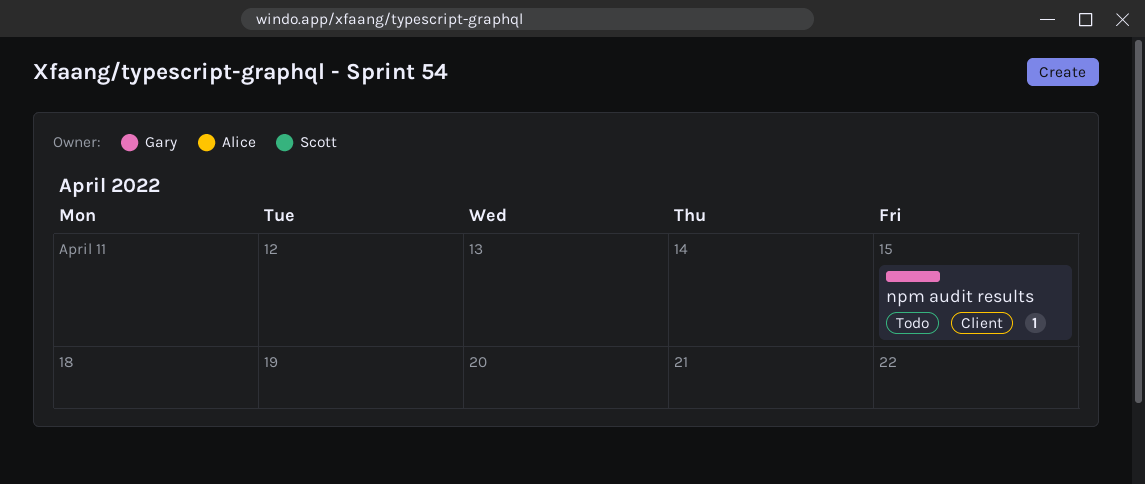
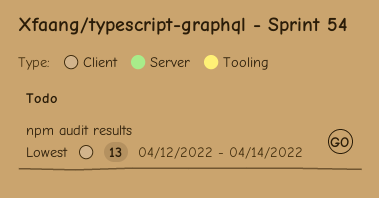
npm audit results, estimate: 1 -> 13
npm audit results, due: Apr 15 -> Apr 14

